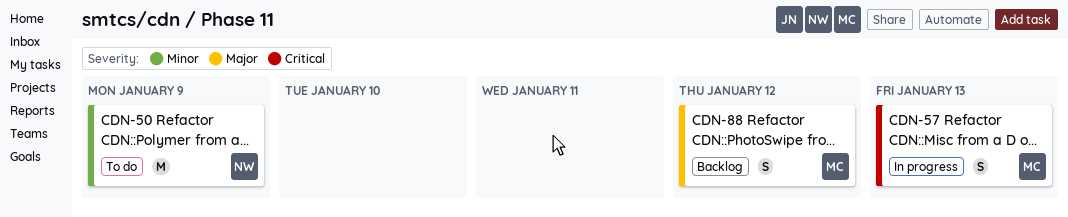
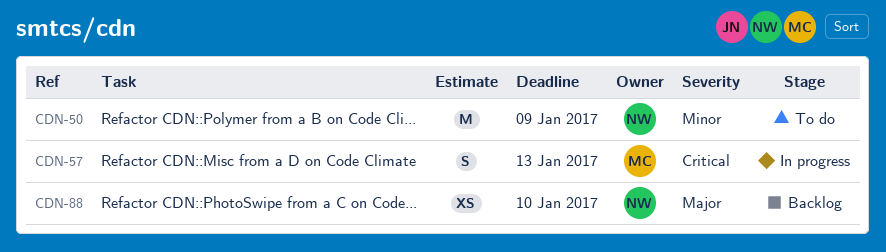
CDN-88, owner: MC -> NW
CDN-88, estimate: S -> XS
CDN-88, due: Jan 12 -> Jan 10

